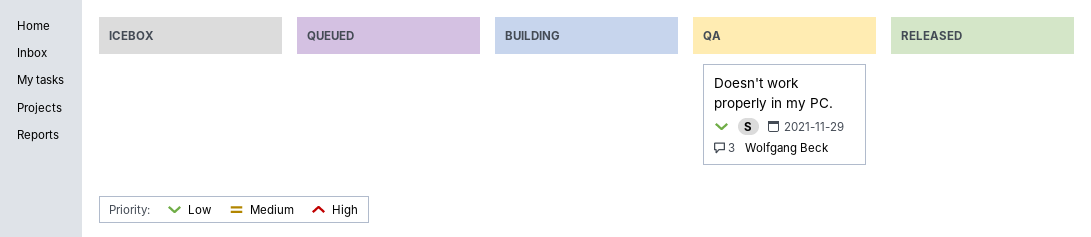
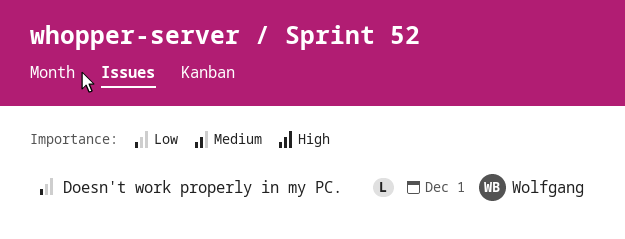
Doesn't work properly in my PC., estimate: S -> L
Doesn't work properly in my PC., due: Nov 29 -> Dec 1

